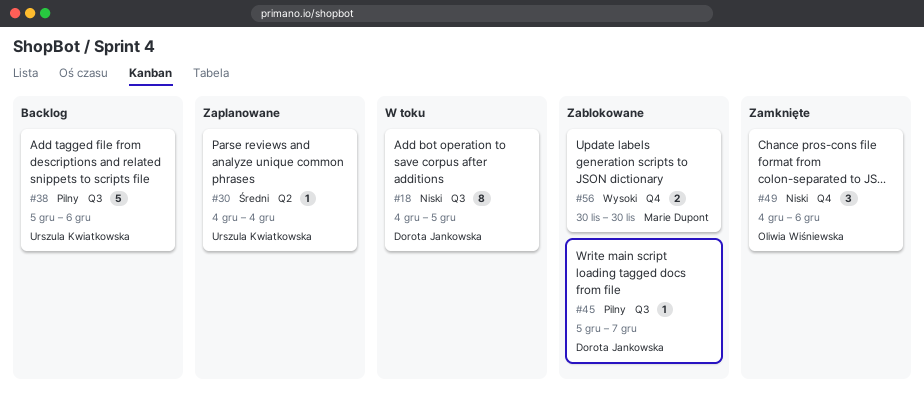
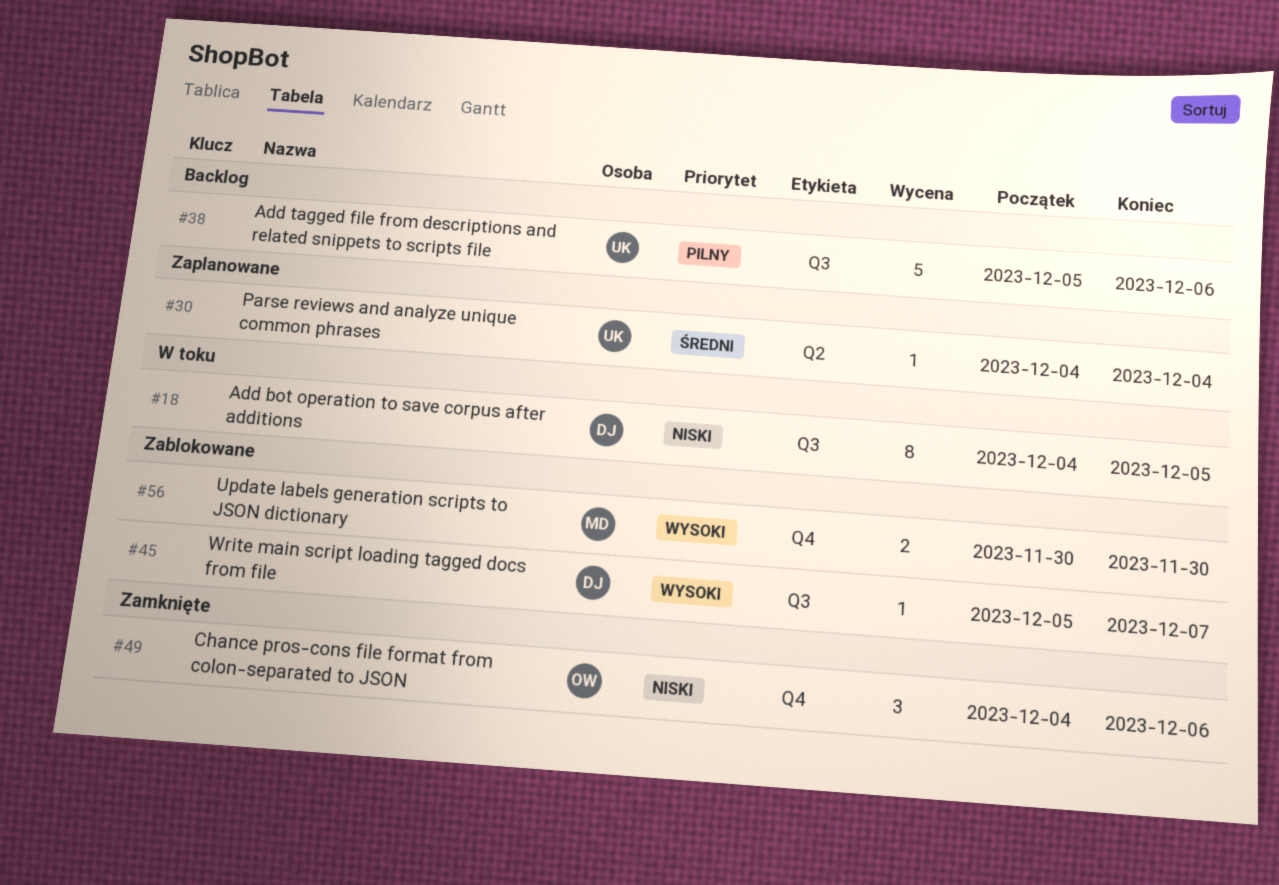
#45, priority: Pilny -> Wysoki

